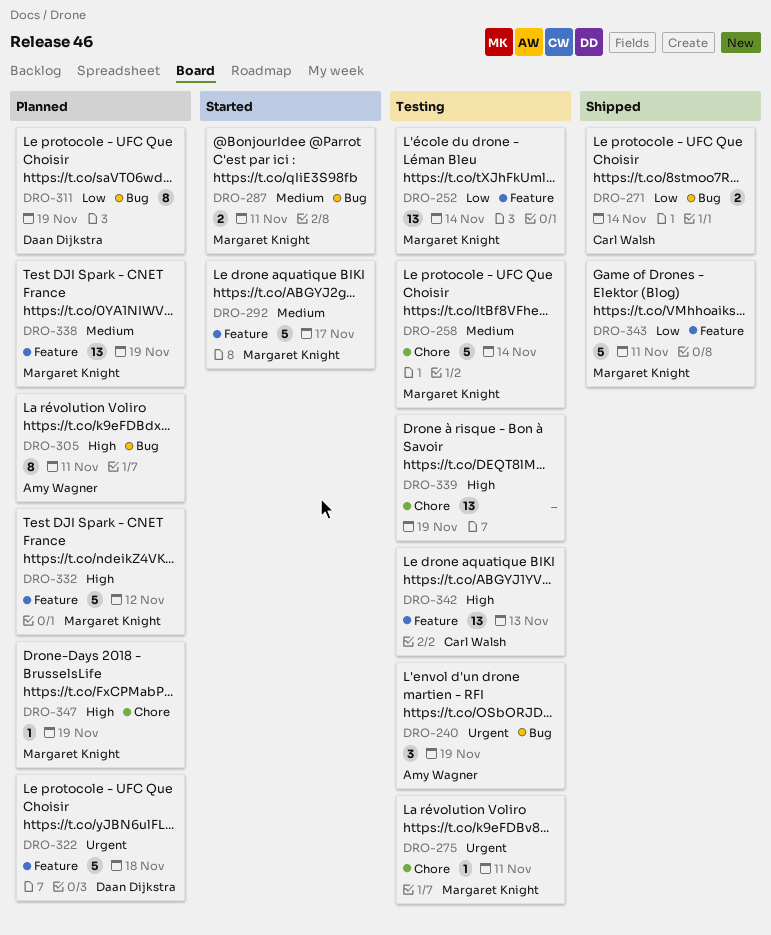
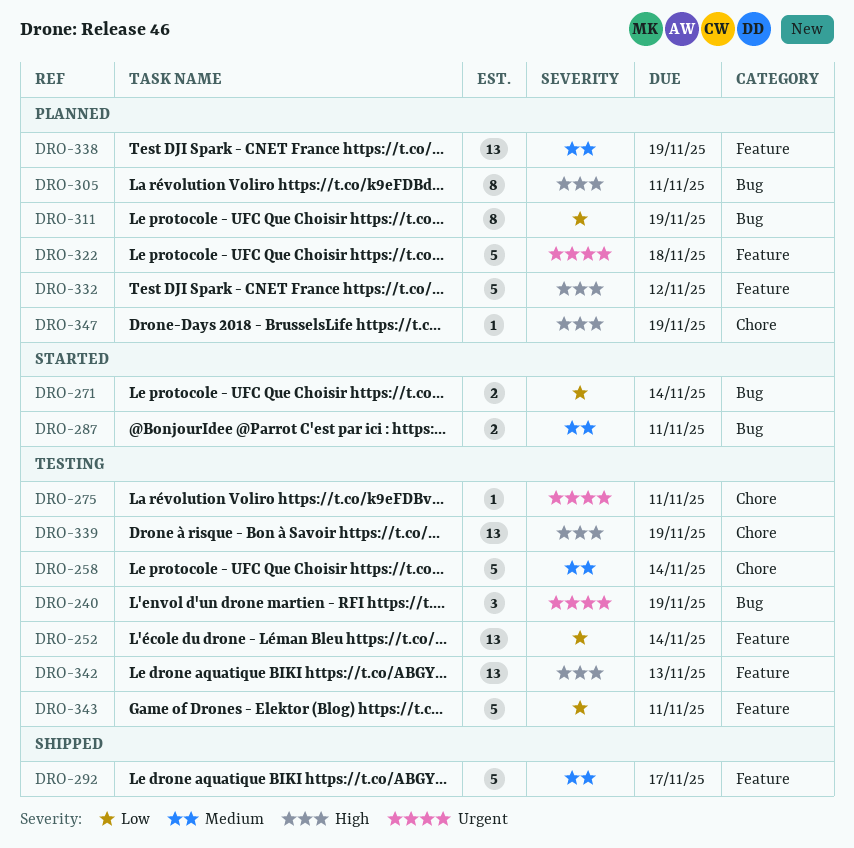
DRO-271, status: Shipped -> Started
DRO-292, status: Started -> Shipped
DRO-343, status: Shipped -> Testing

